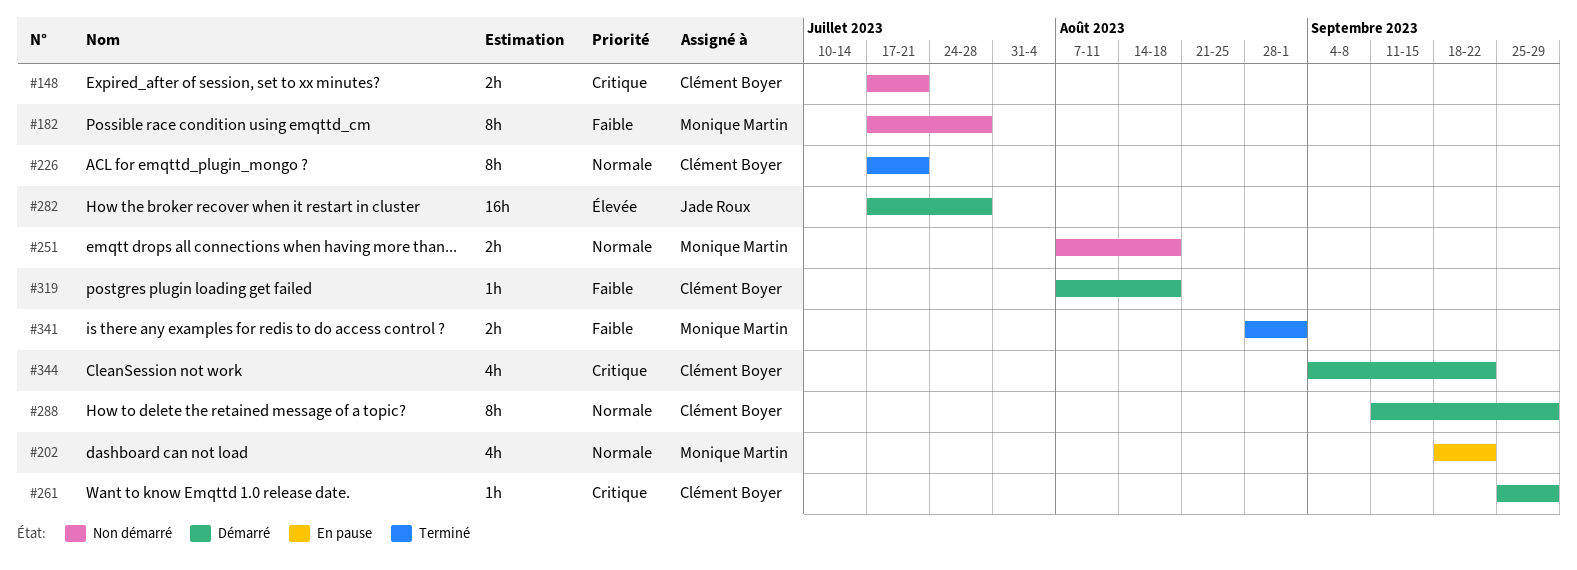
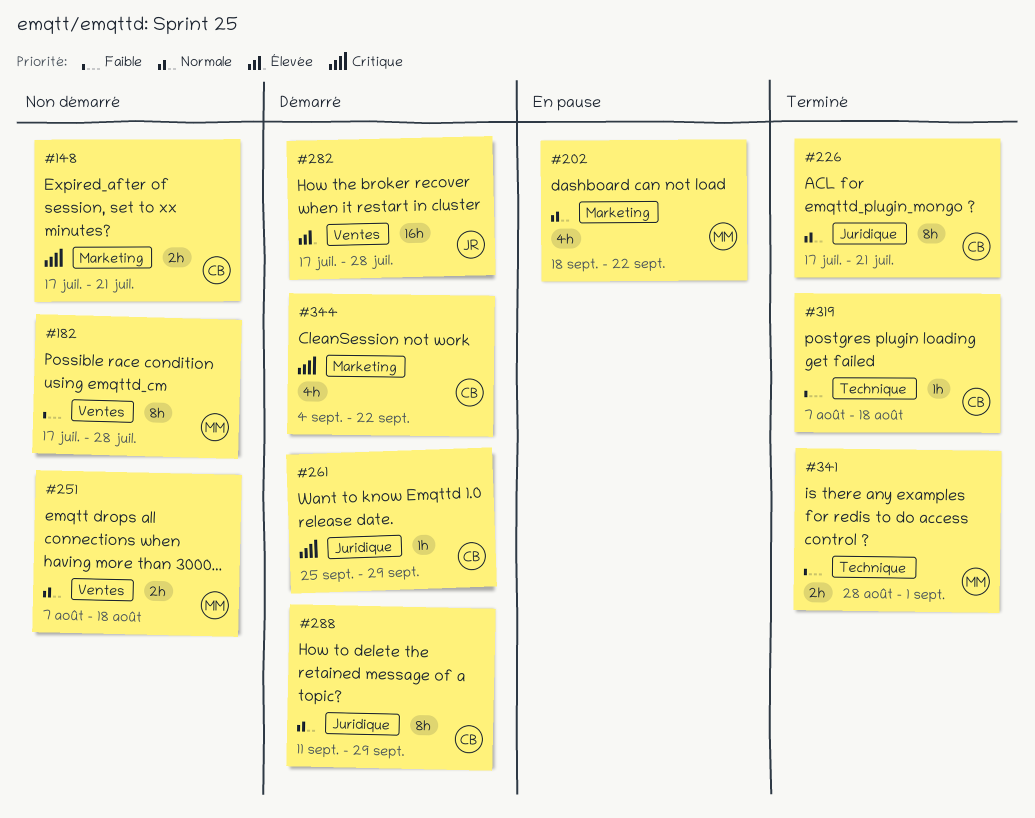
#319, status: Démarré -> Terminé

